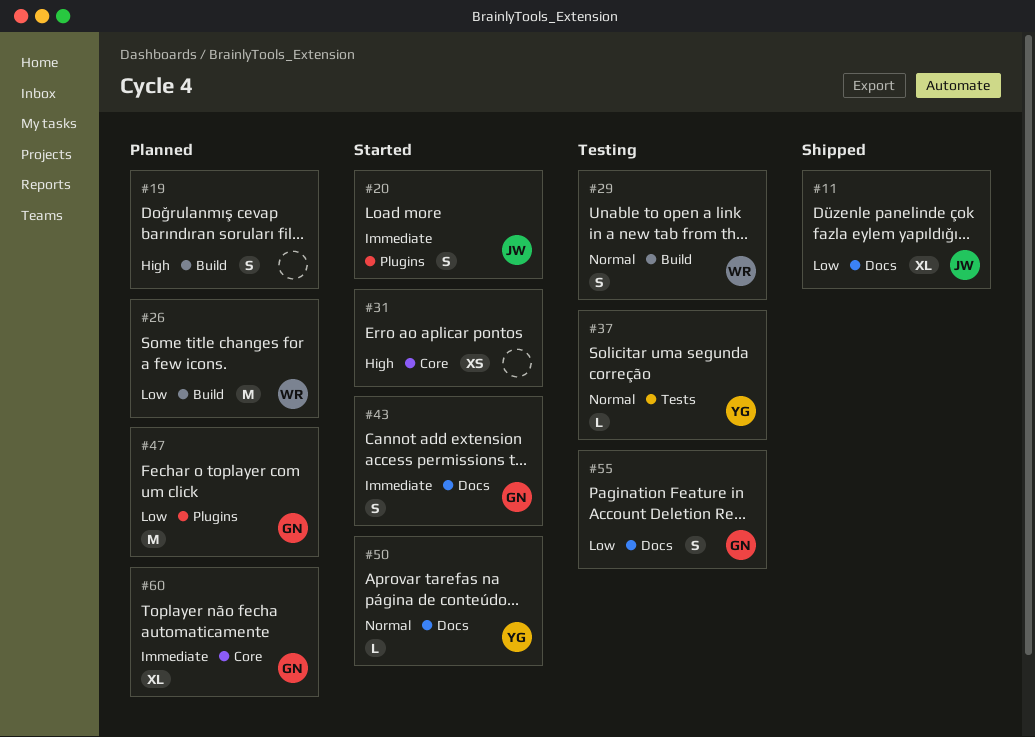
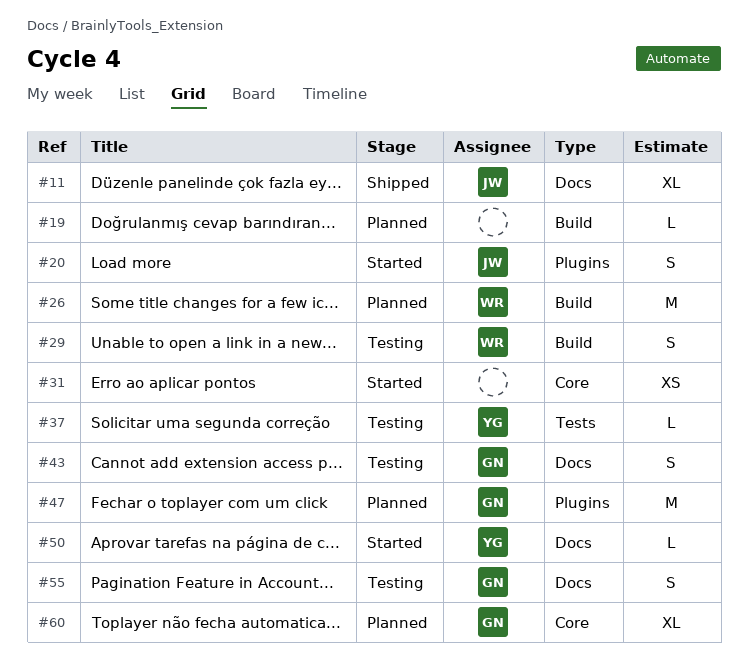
#19, estimate: S -> L
#43, status: Started -> Testing

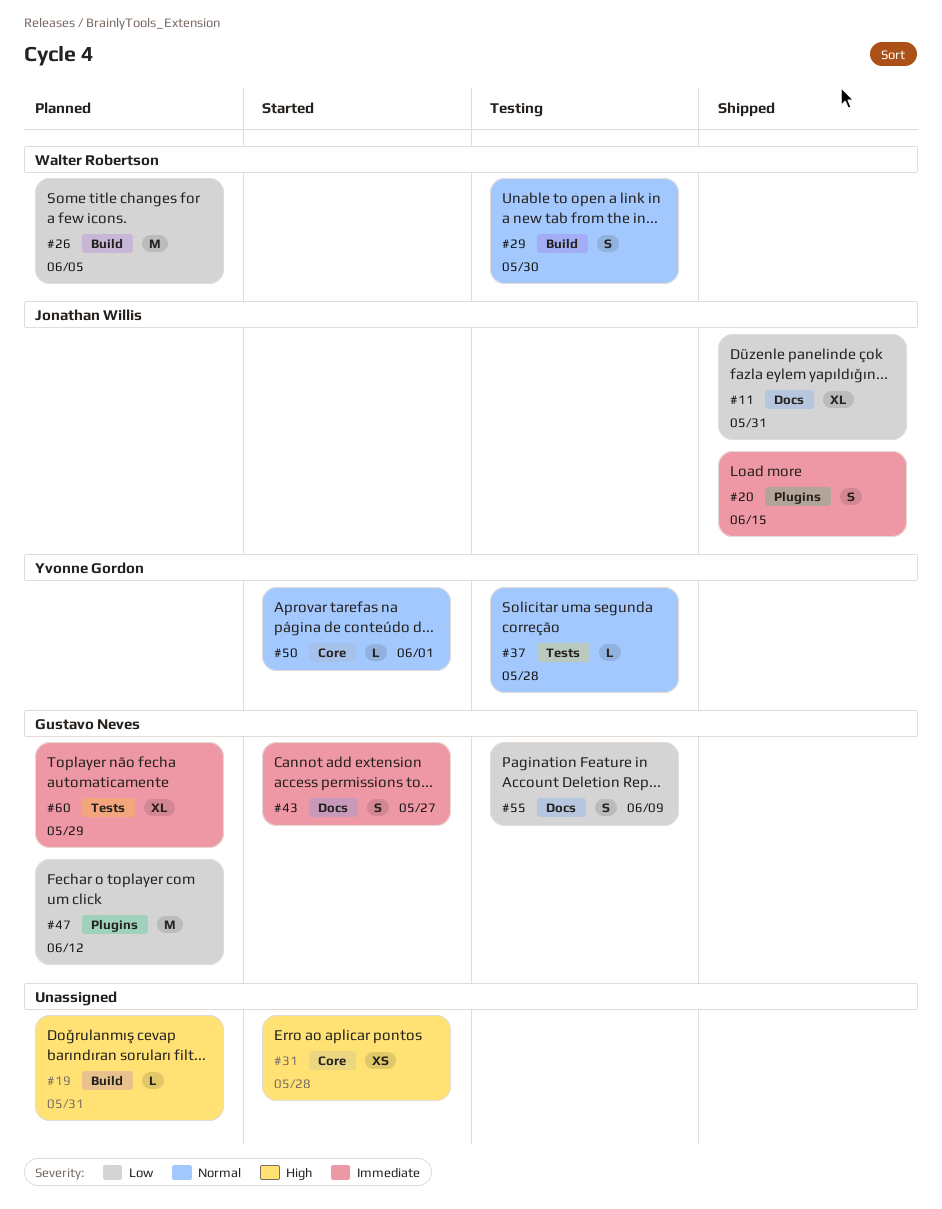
#20, status: Started -> Shipped
#43, status: Testing -> Started
#50, label: Docs -> Core
#60, label: Core -> Tests

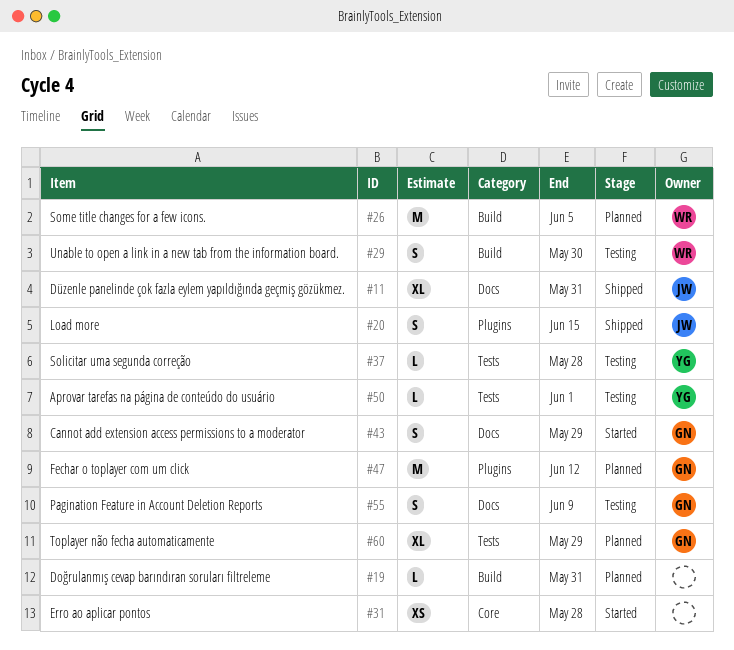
#43, due: May 27 -> May 29
#50, status: Started -> Testing
#50, label: Core -> Tests

